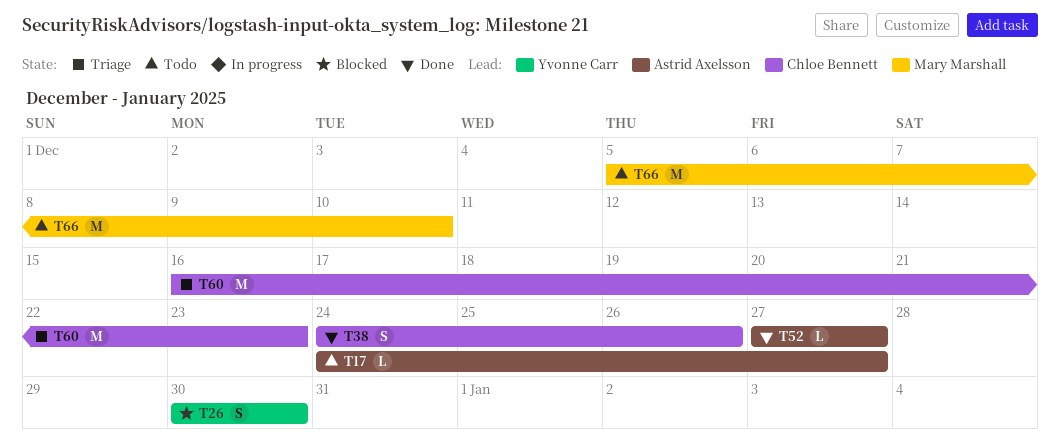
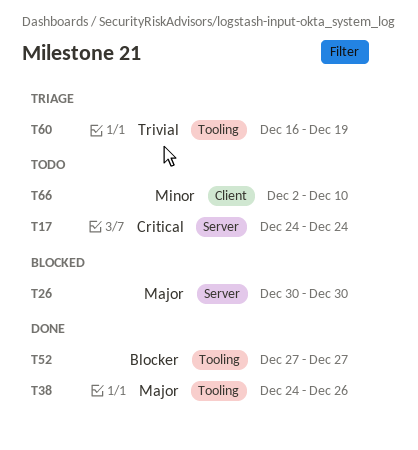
T17, due: Dec 27 -> Dec 24
T60, due: Dec 23 -> Dec 19
T66, start: Dec 5 -> Dec 2

